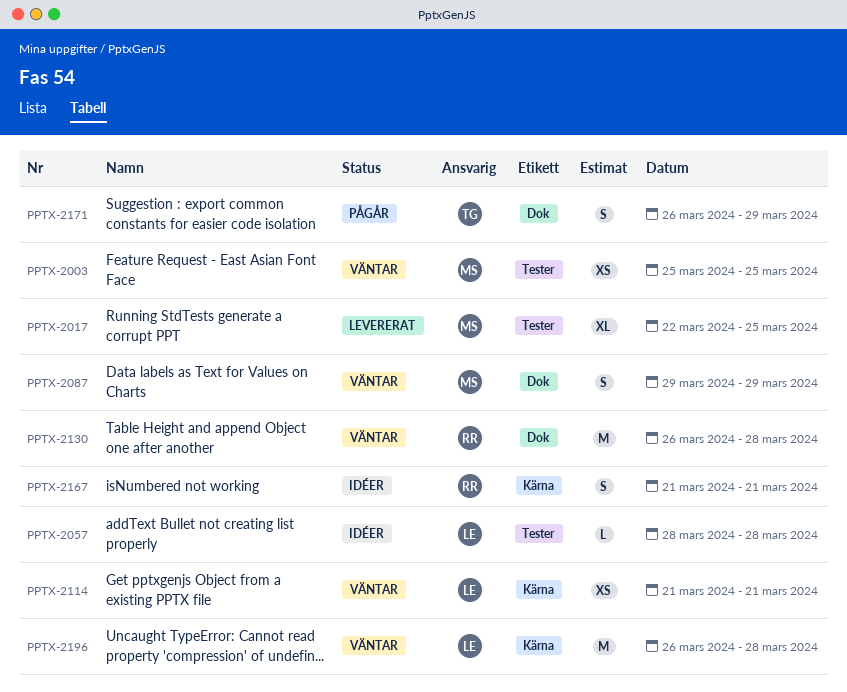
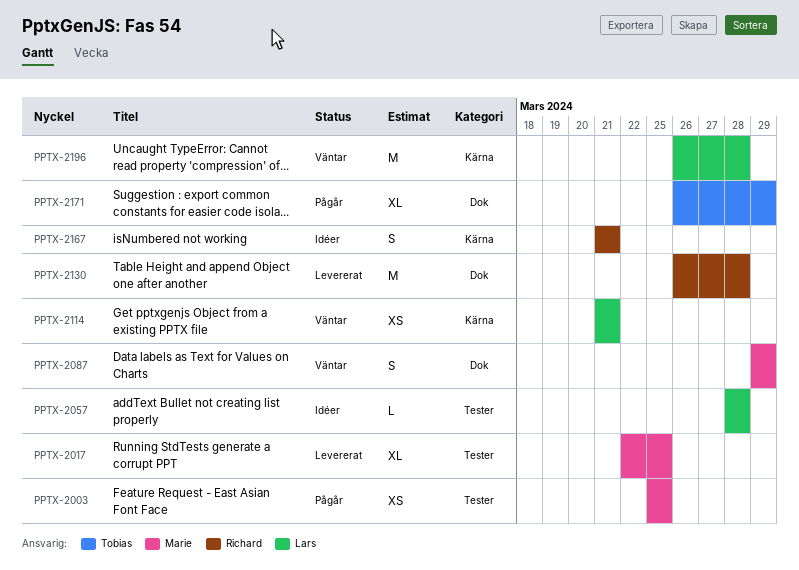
PPTX-2003, status: Väntar -> Pågår
PPTX-2130, status: Väntar -> Levererat
PPTX-2171, estimate: S -> XL

